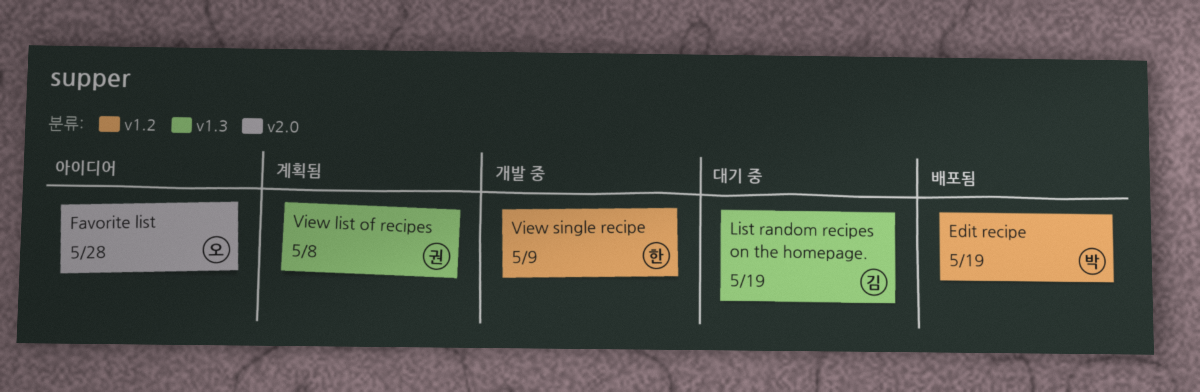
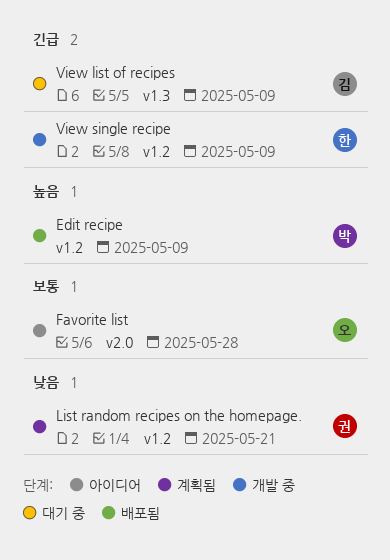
Edit recipe, due: May 19 -> May 9
List random recipes on the homepage., status: 대기 중 -> 계획됨
List random recipes on the homepage., owner: 김 -> 권
List random recipes on the homepage., label: v1.3 -> v1.2
List random recipes on the homepage., due: May 19 -> May 21
View list of recipes, status: 계획됨 -> 대기 중
View list of recipes, owner: 권 -> 김
View list of recipes, due: May 8 -> May 9

